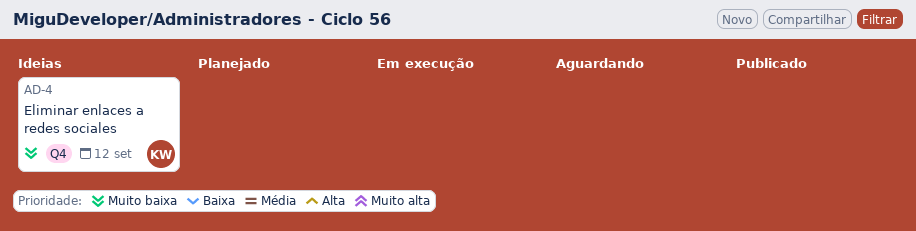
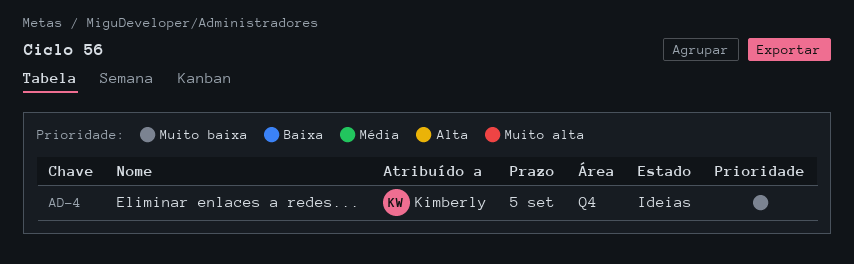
AD-4, due: Sep 12 -> Sep 5

